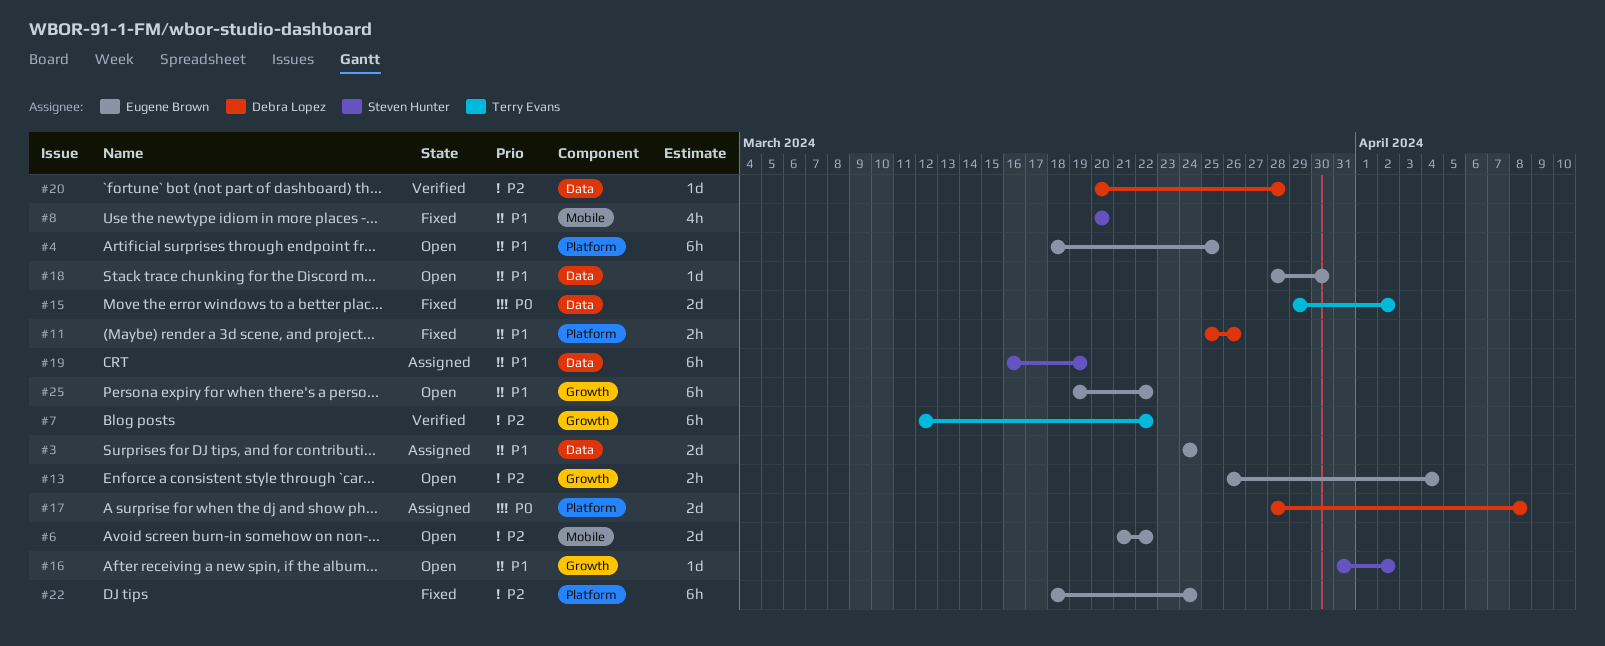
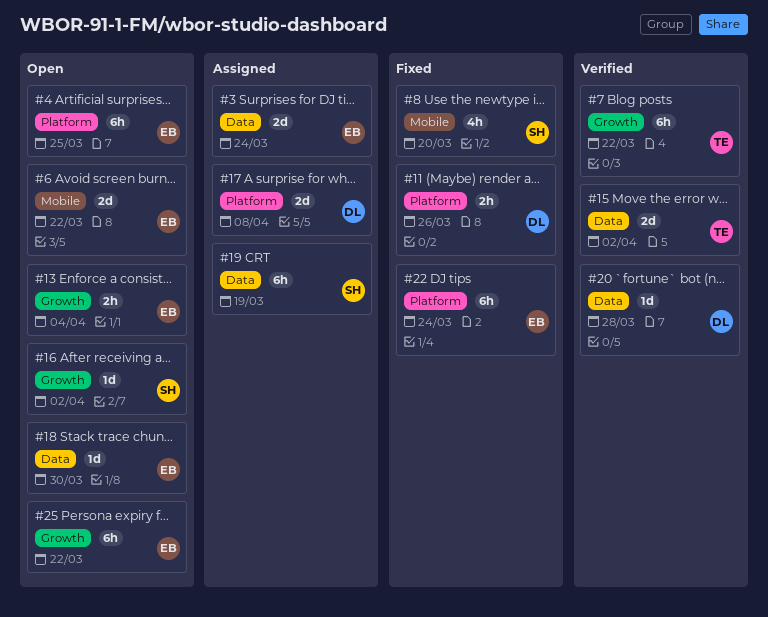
#15, status: Fixed -> Verified

